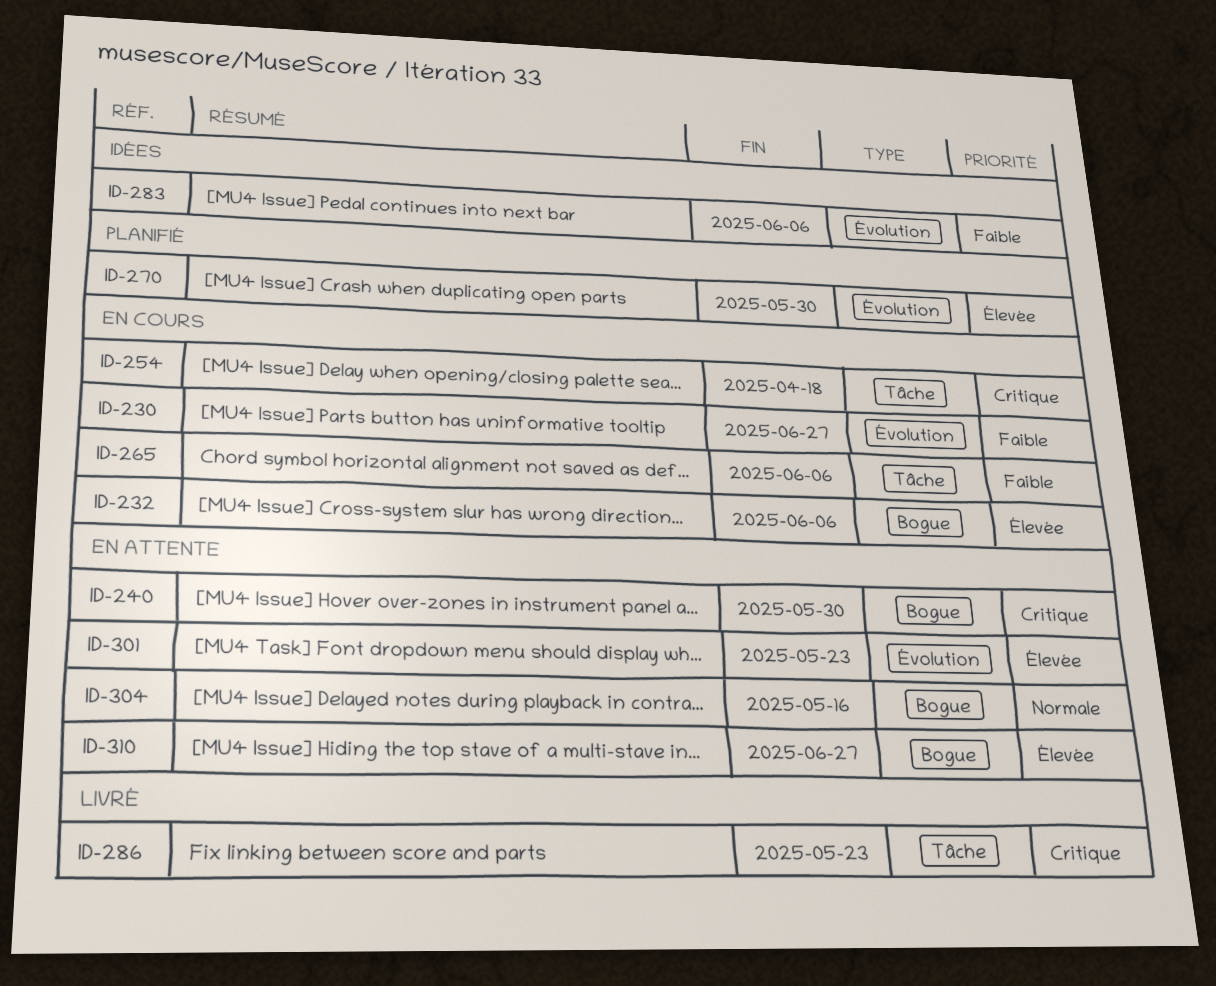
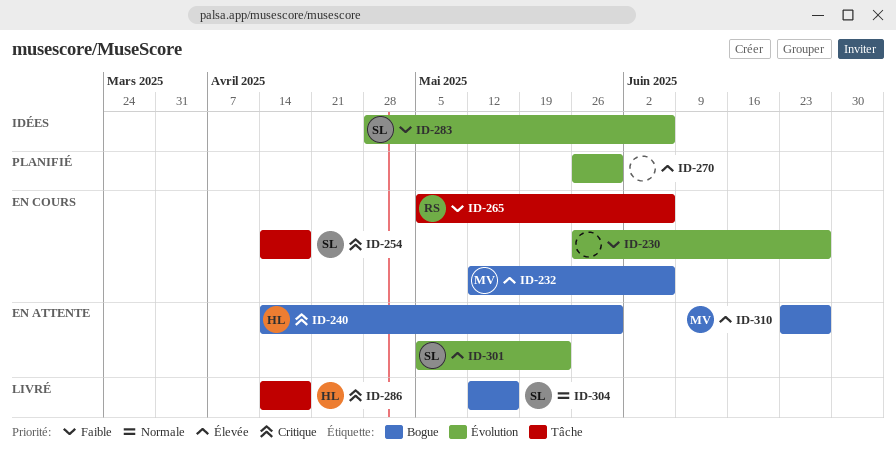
ID-286, due: May 23 -> Apr 18
ID-304, status: En attente -> Livré

